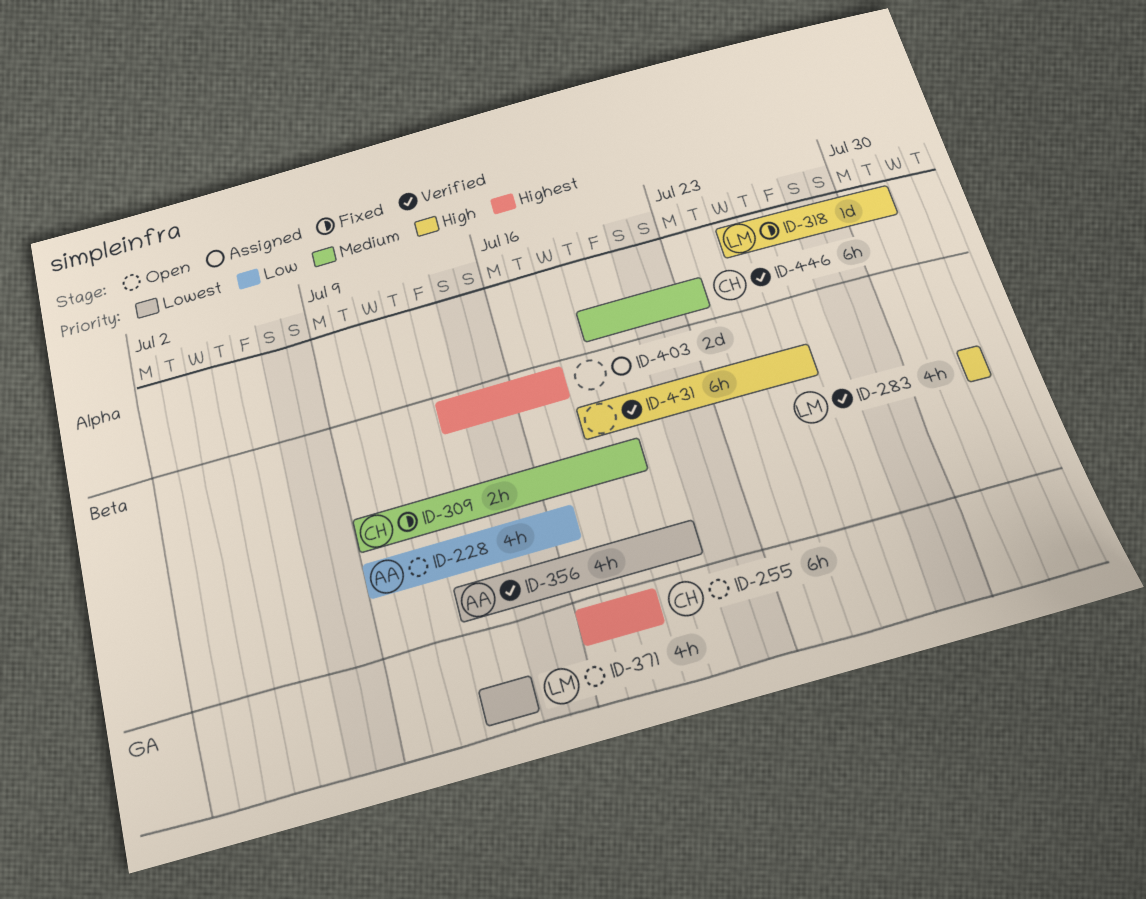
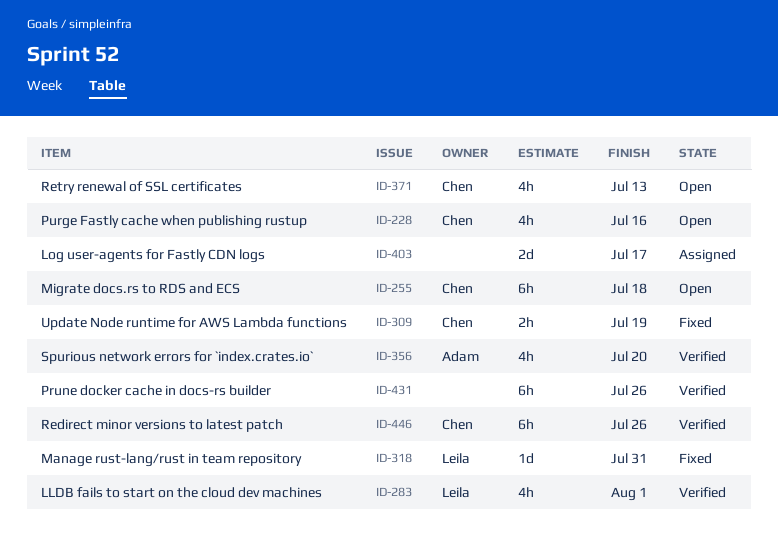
ID-228, owner: Adam -> Chen
ID-371, owner: Leila -> Chen
ID-446, due: Jul 23 -> Jul 26

